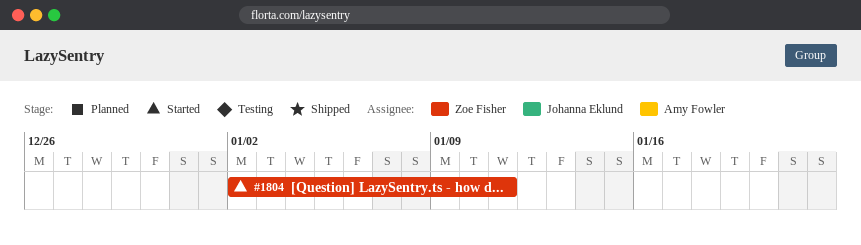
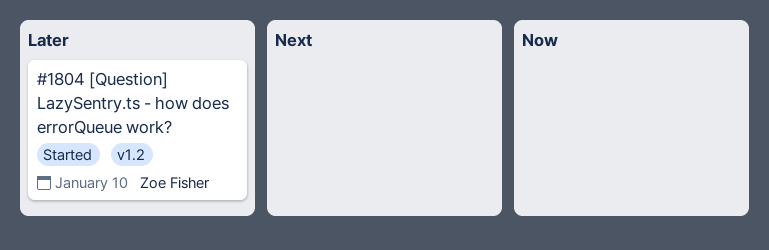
#1804, due: Jan 11 -> Jan 10

